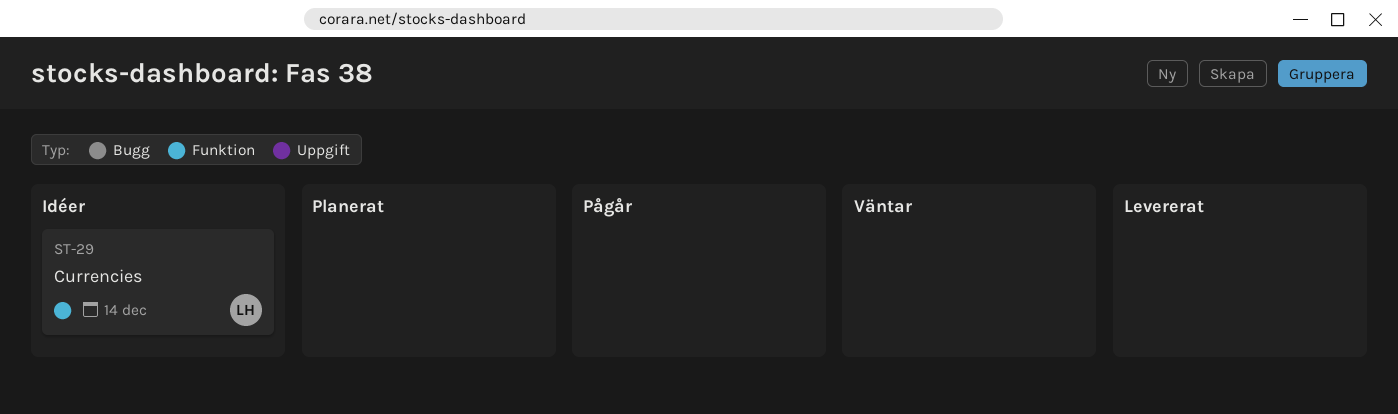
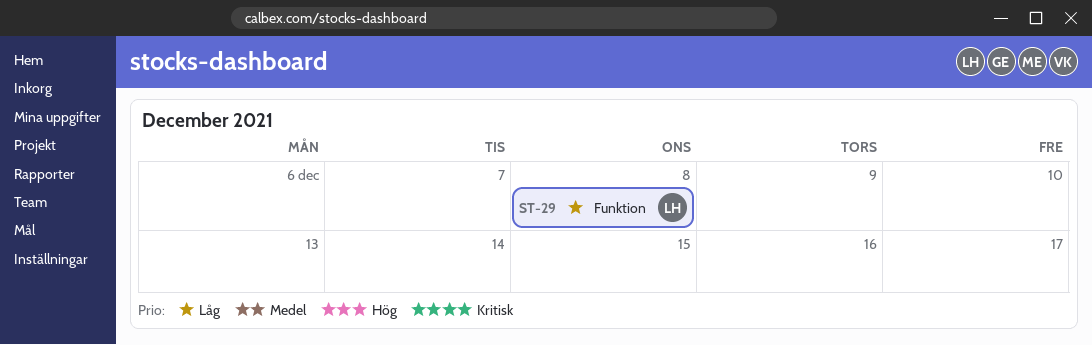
ST-29, due: Dec 14 -> Dec 8

